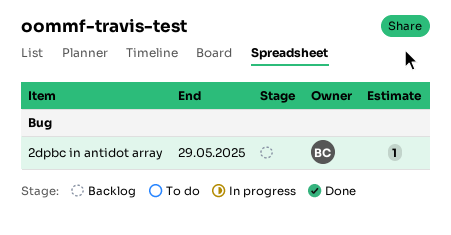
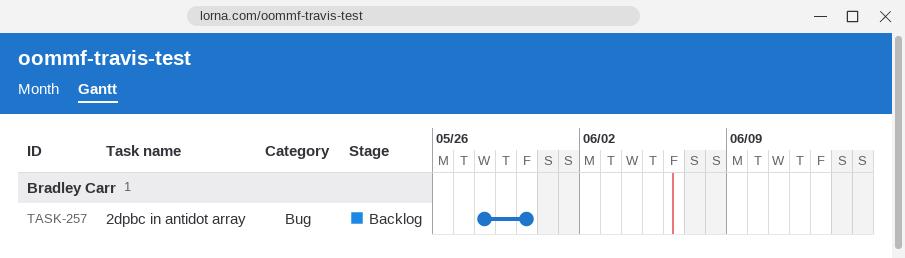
2dpbc in antidot array, due: May 29 -> May 30

